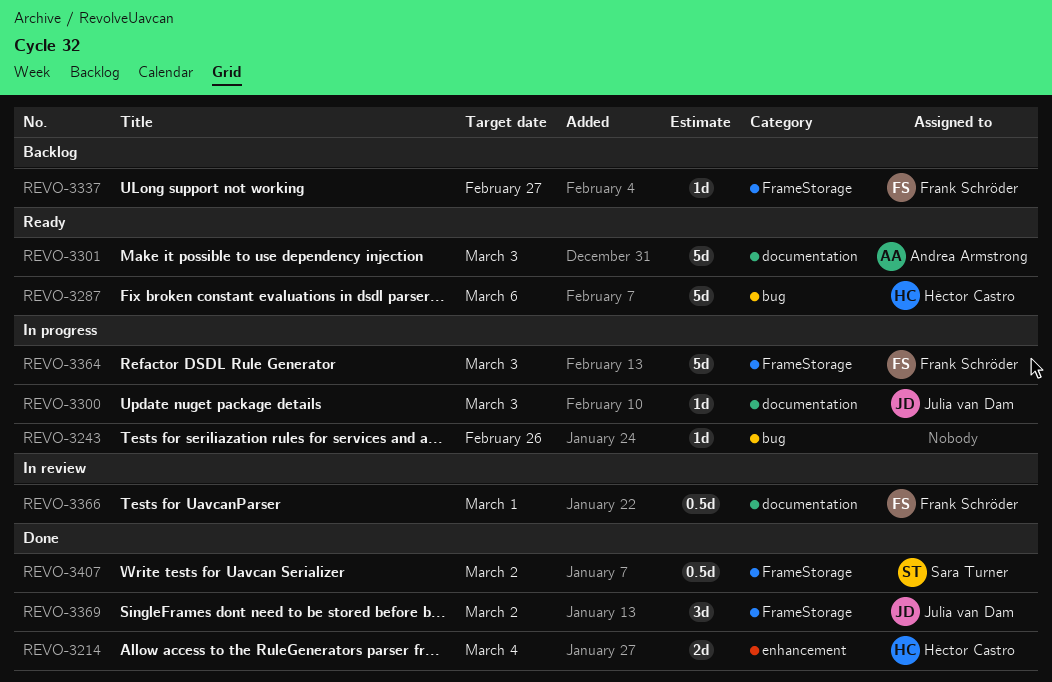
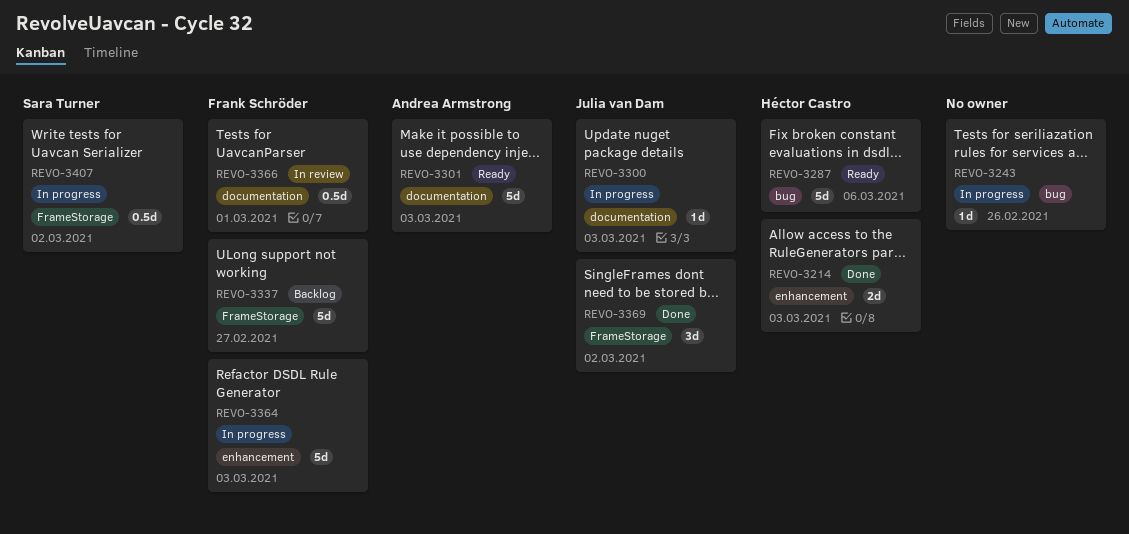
REVO-3214, due: Mar 4 -> Mar 3
REVO-3337, estimate: 1d -> 5d
REVO-3364, label: FrameStorage -> enhancement
REVO-3407, status: Done -> In progress

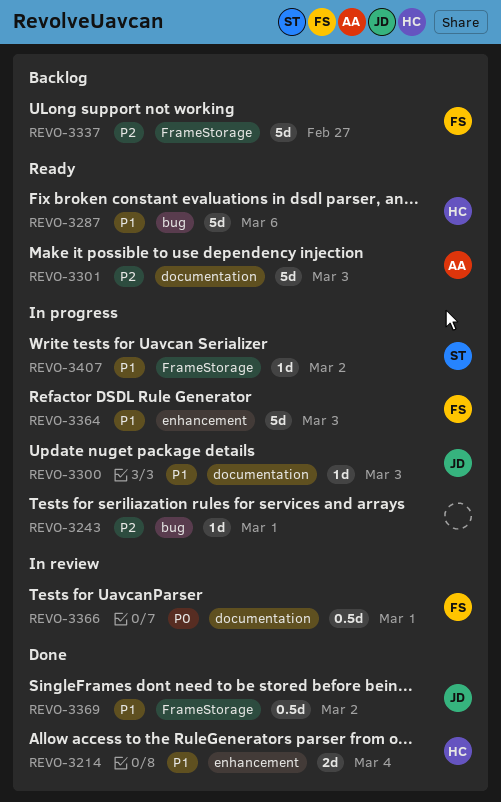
REVO-3214, due: Mar 3 -> Mar 4
REVO-3243, due: Feb 26 -> Mar 1
REVO-3369, estimate: 3d -> 0.5d
REVO-3407, estimate: 0.5d -> 1d

